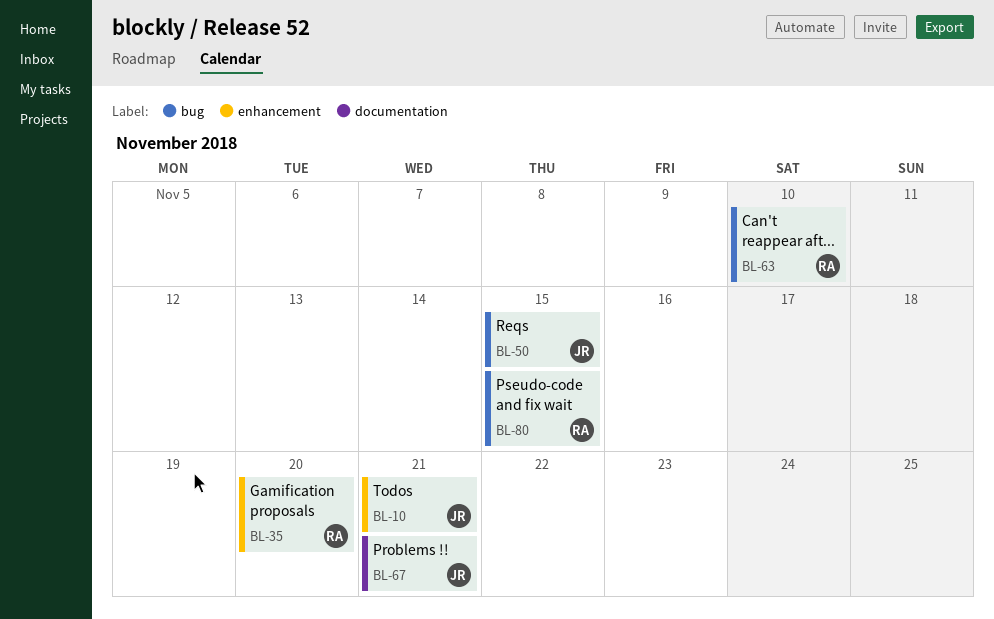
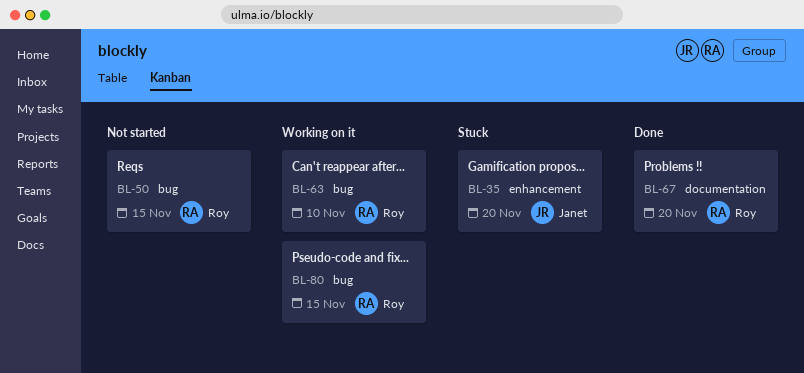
BL-10: present -> none
BL-35, owner: Roy -> Janet
BL-50, owner: Janet -> Roy
BL-67, owner: Janet -> Roy
BL-67, due: Nov 21 -> Nov 20

